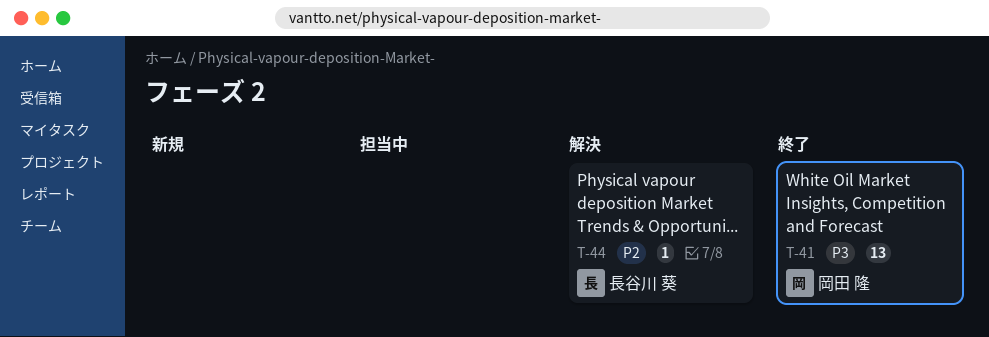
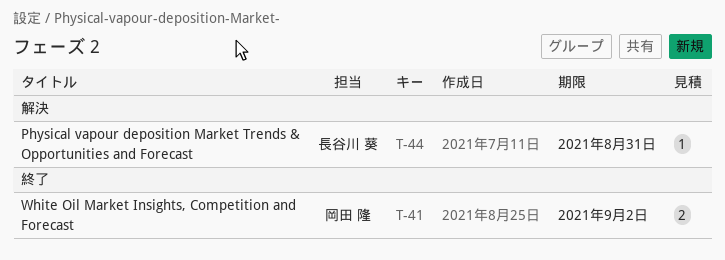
T-41, estimate: 13 -> 2

